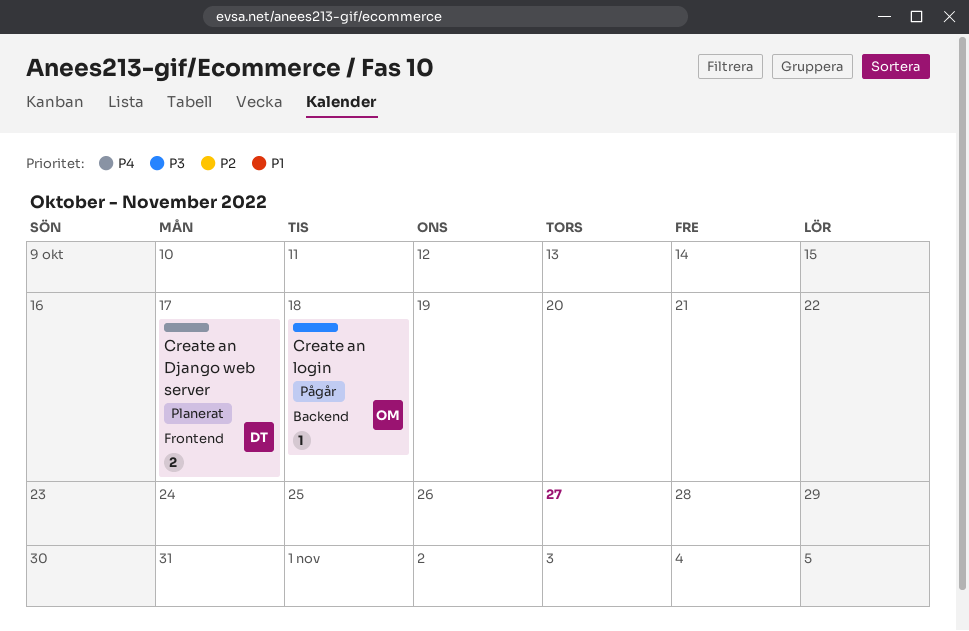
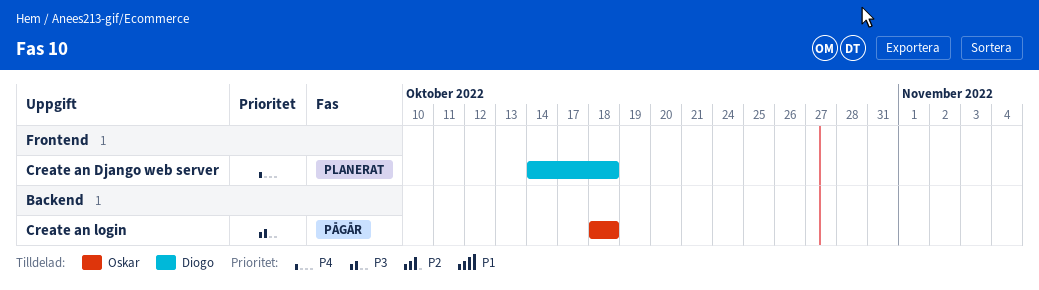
Create an Django web server, due: Oct 17 -> Oct 18

